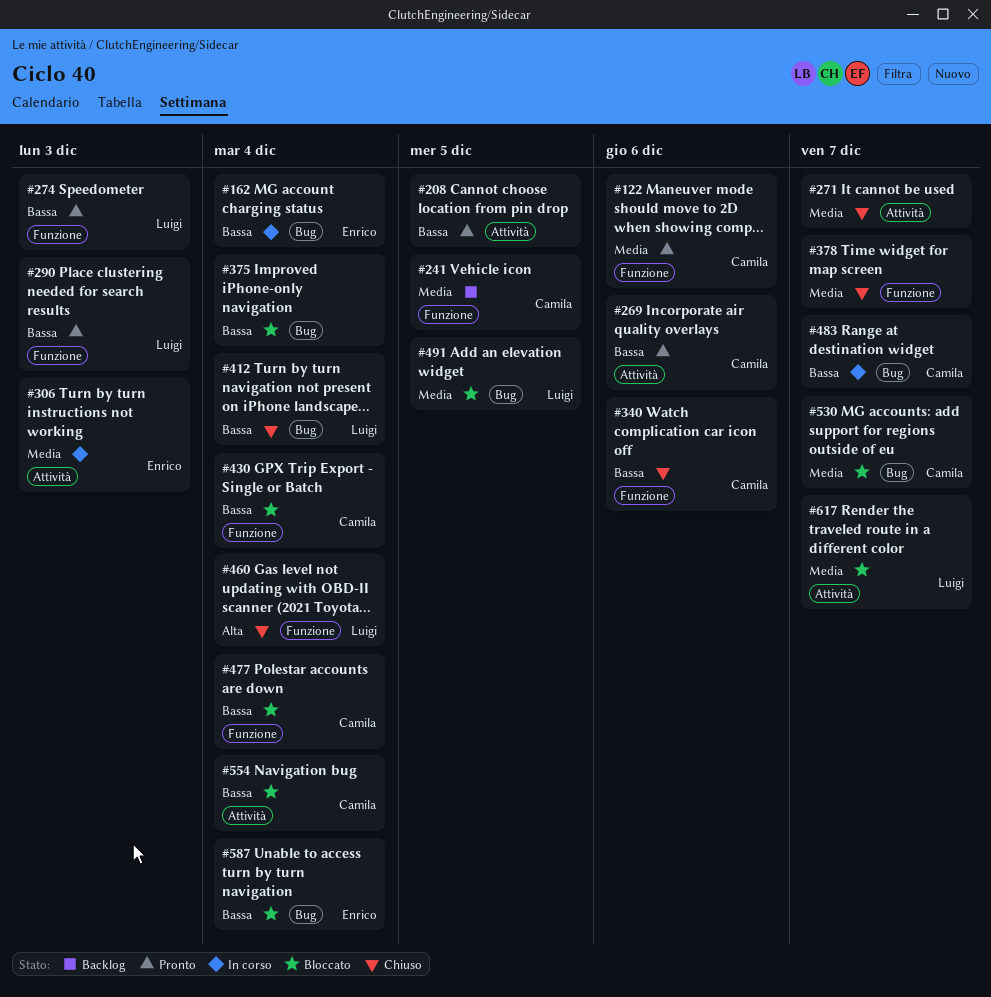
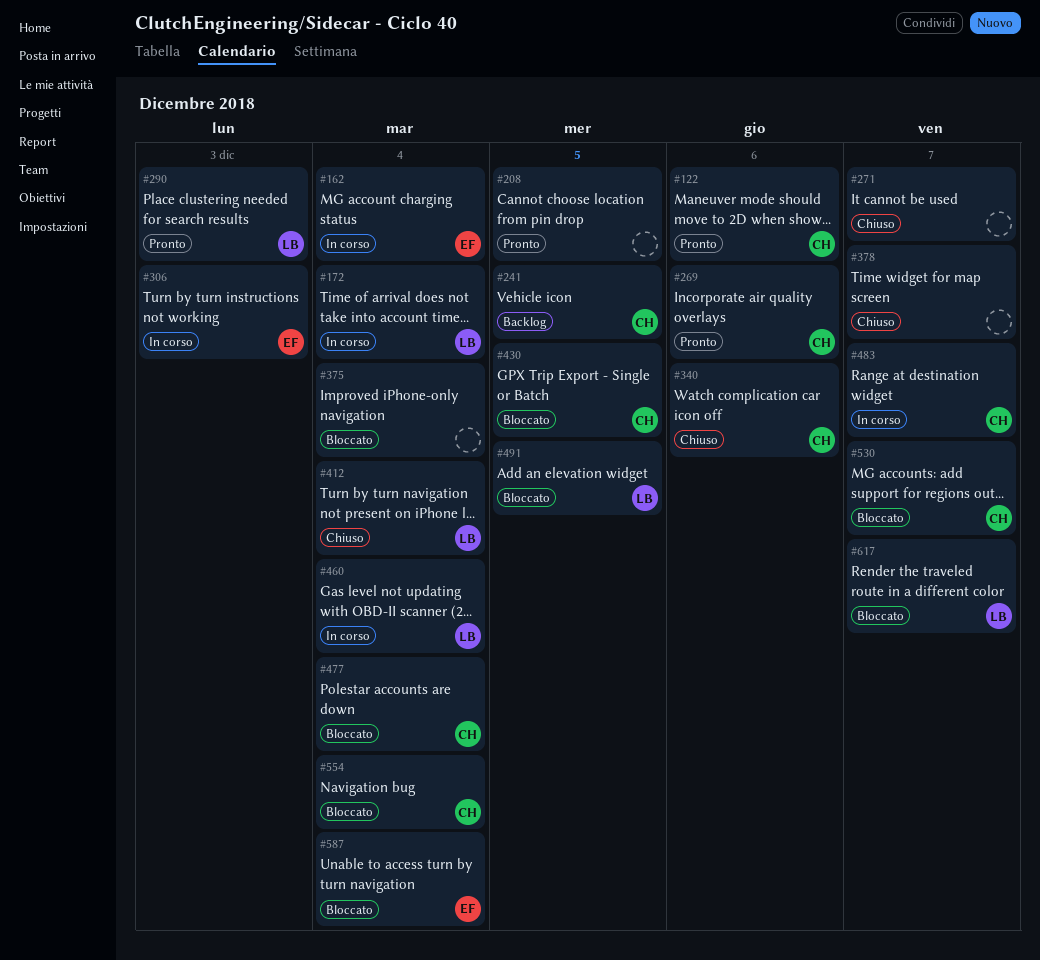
#172: none -> present
#274: present -> none
#430, due: Dec 4 -> Dec 5
#460, status: Chiuso -> In corso

